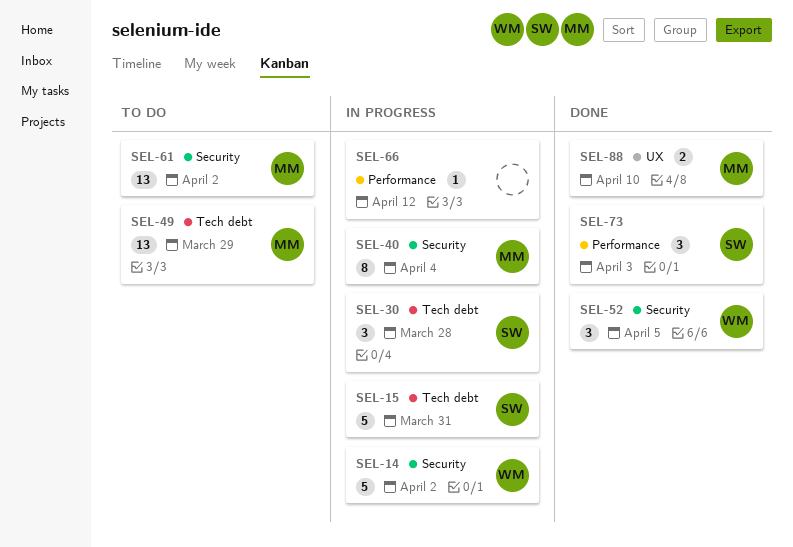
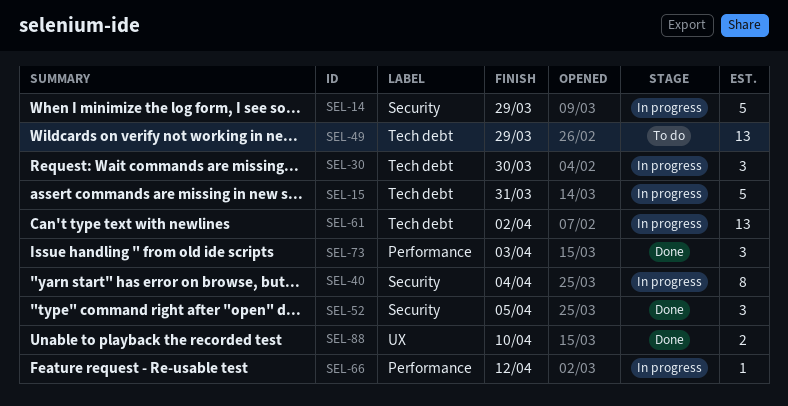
SEL-14, due: Apr 2 -> Mar 29
SEL-30, due: Mar 28 -> Mar 30
SEL-61, status: To do -> In progress
SEL-61, label: Security -> Tech debt

